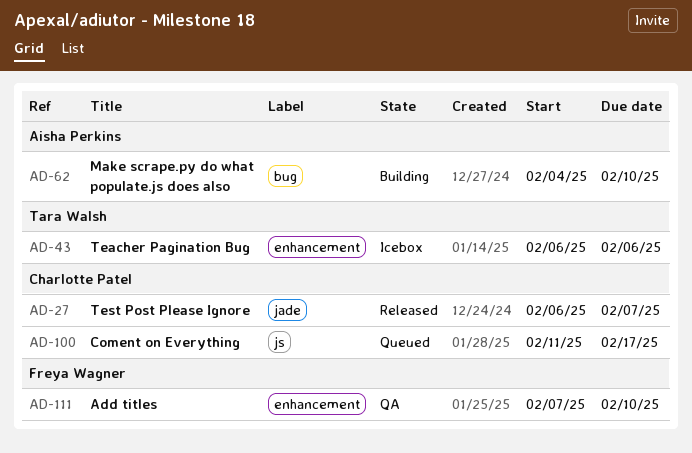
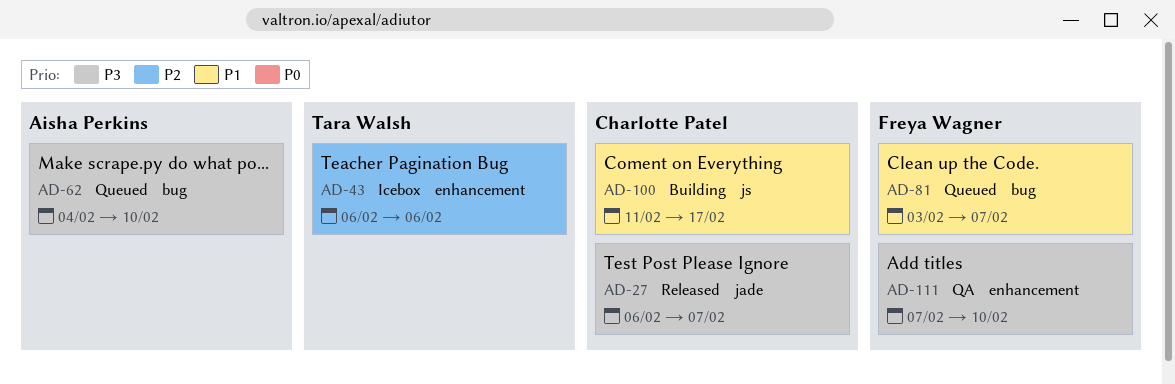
AD-62, status: Building -> Queued
AD-81: none -> present
AD-100, status: Queued -> Building

